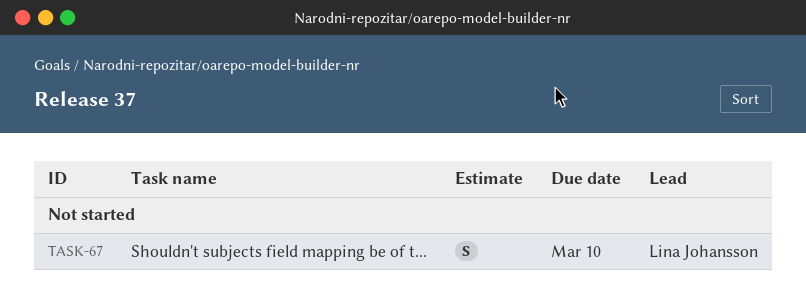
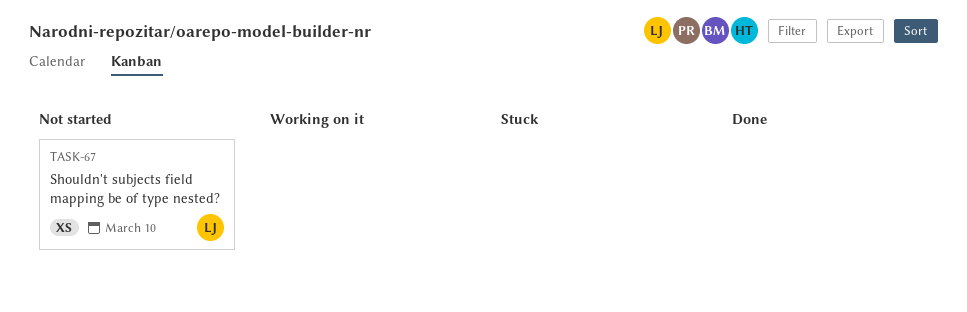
TASK-67, estimate: S -> XS

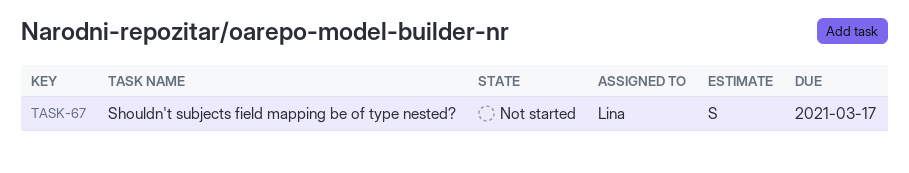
TASK-67, estimate: XS -> S
TASK-67, due: Mar 10 -> Mar 17

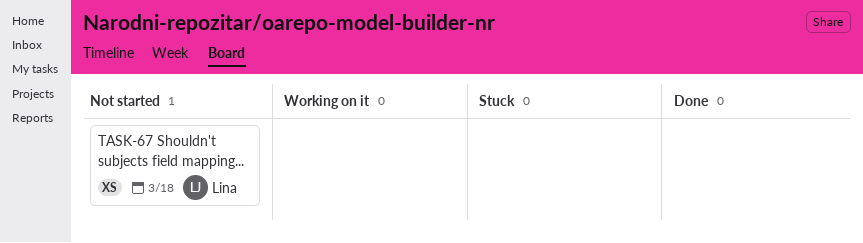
TASK-67, estimate: S -> XS
TASK-67, due: Mar 17 -> Mar 18

